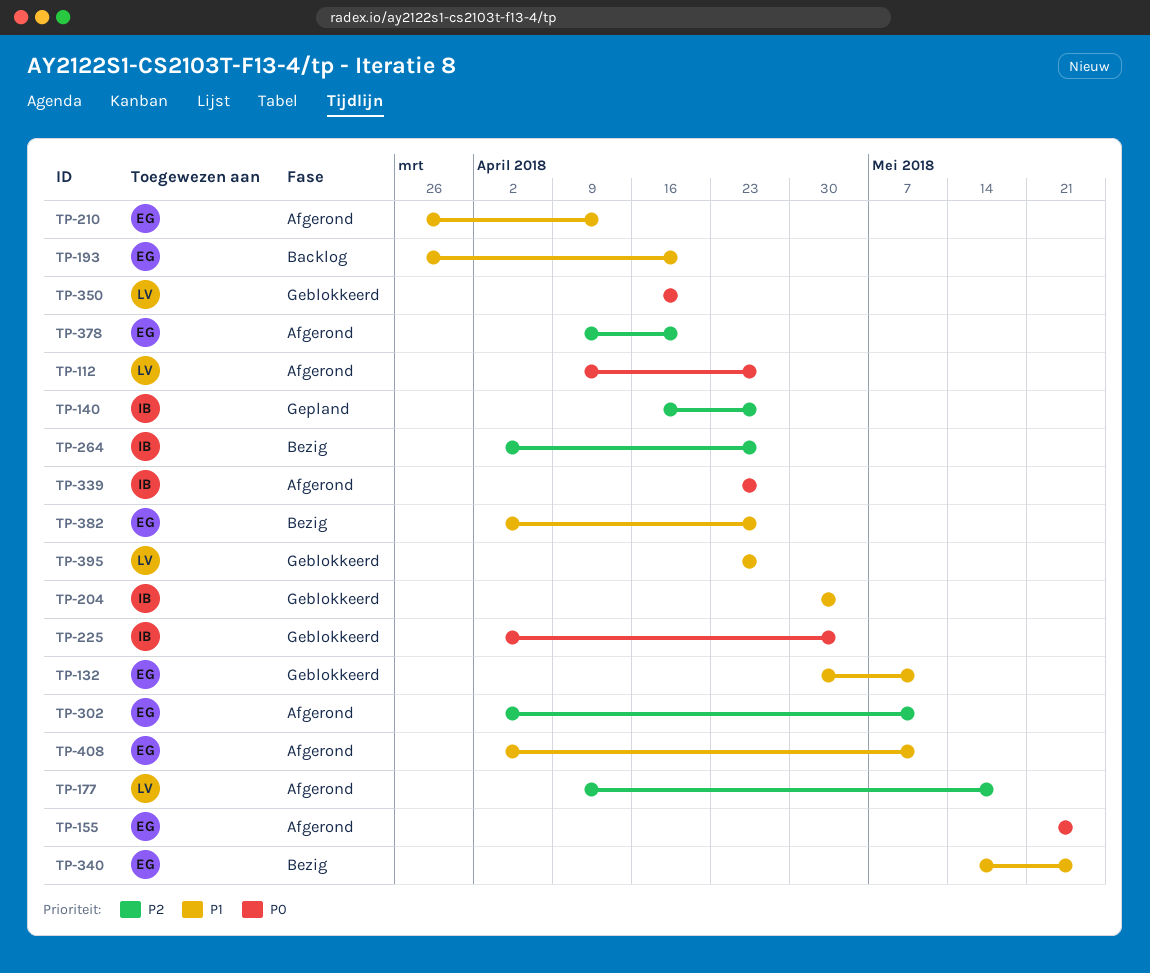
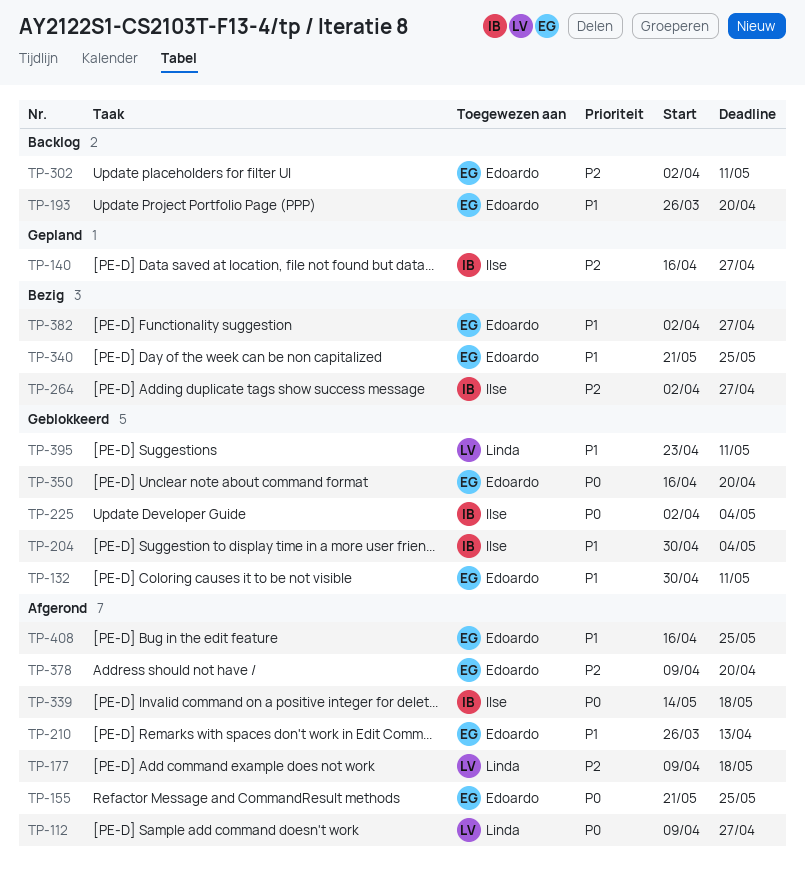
TP-302, status: Afgerond -> Backlog
TP-339, start: Apr 23 -> May 14
TP-339, due: Apr 27 -> May 18
TP-340, start: May 14 -> May 21
TP-350, owner: Linda -> Edoardo
TP-395, due: Apr 27 -> May 11
TP-408, start: Apr 2 -> Apr 16
TP-408, due: May 11 -> May 25

